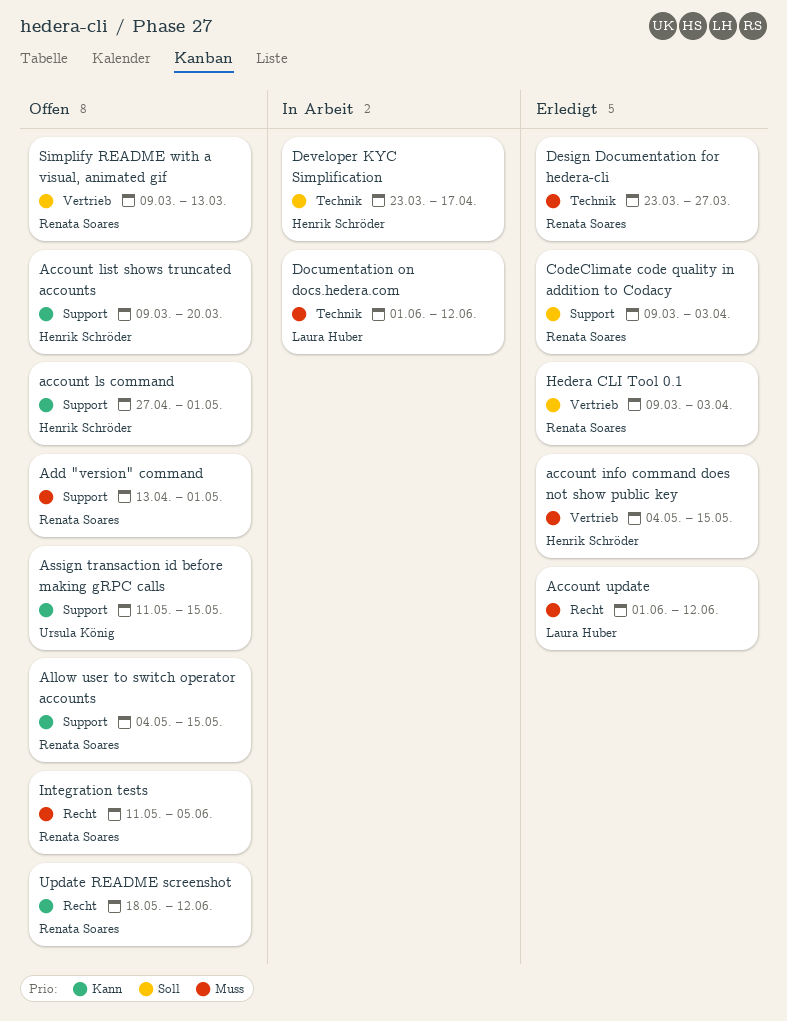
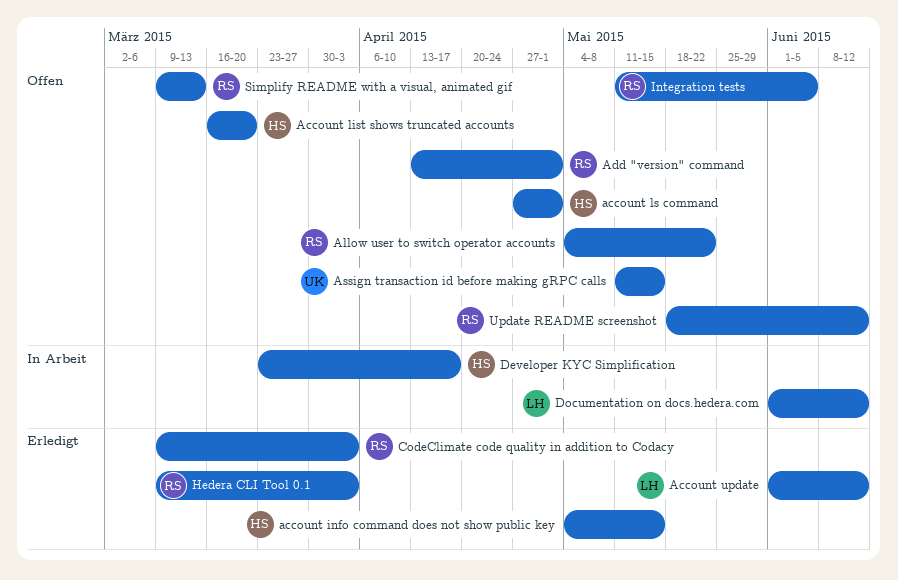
Account list shows truncated accounts, start: Mar 9 -> Mar 16
Allow user to switch operator accounts, due: May 15 -> May 22
Design Documentation for hedera-cli: present -> none

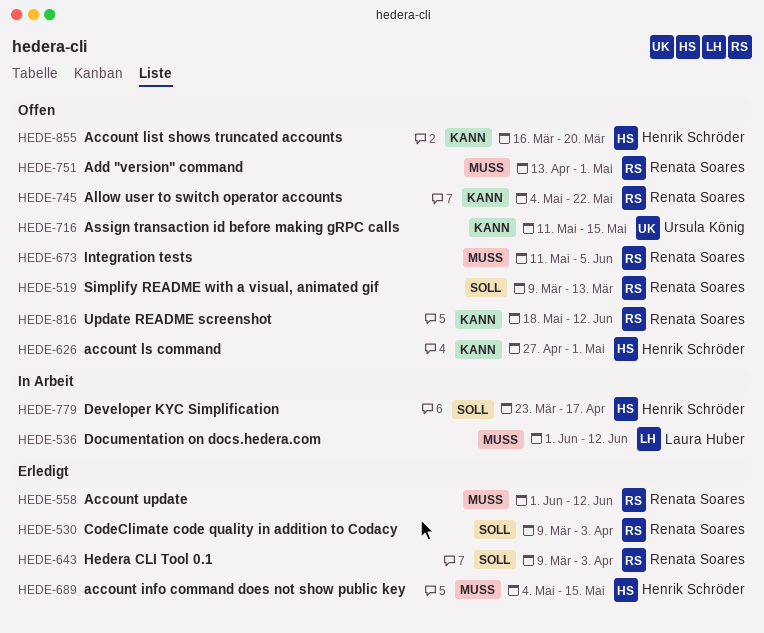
Account update, owner: Laura Huber -> Renata Soares

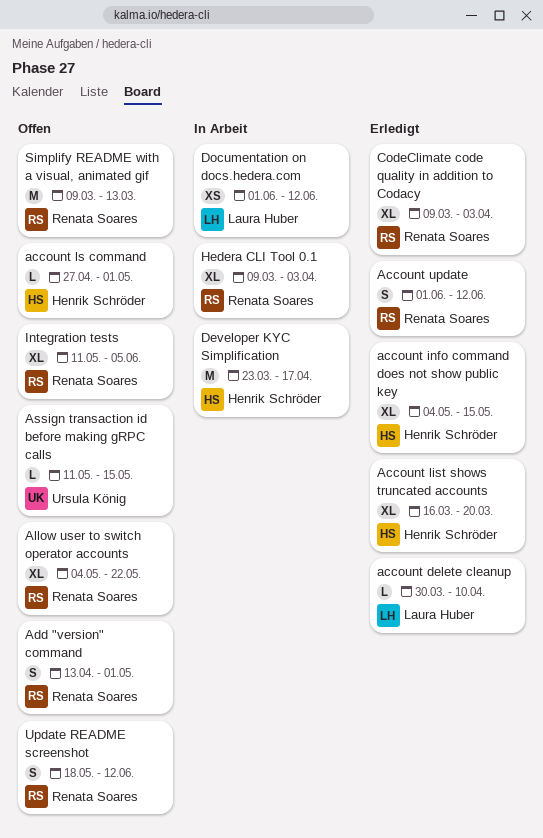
account delete cleanup: none -> present
Account list shows truncated accounts, status: Offen -> Erledigt
Hedera CLI Tool 0.1, status: Erledigt -> In Arbeit

